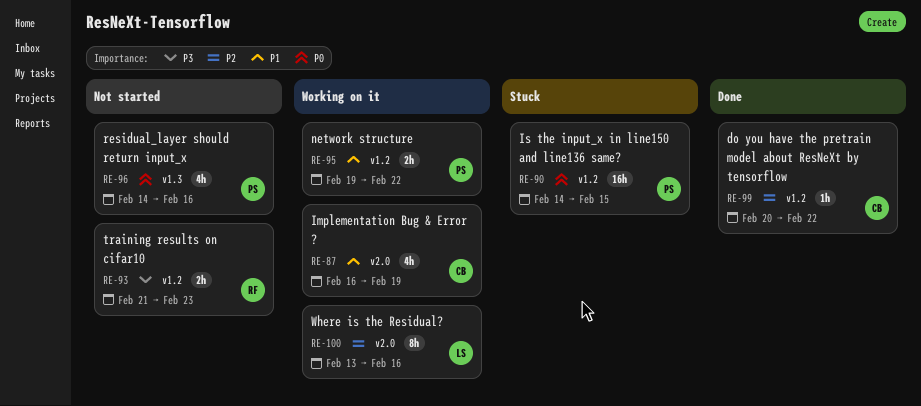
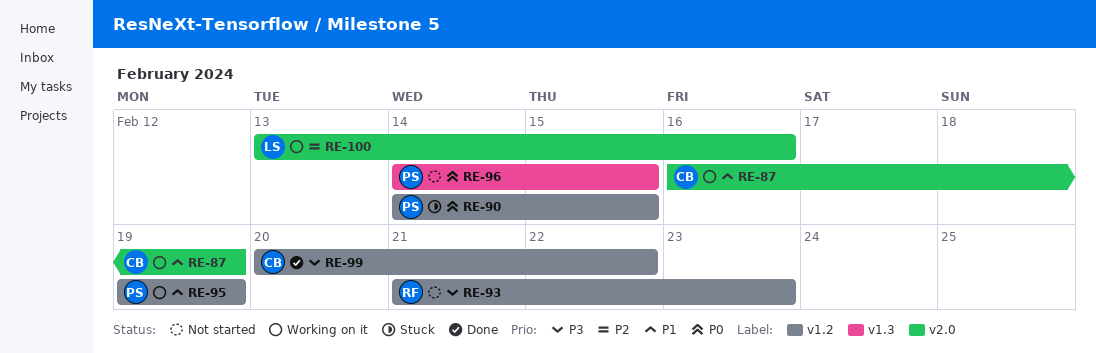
RE-95, due: Feb 22 -> Feb 19
RE-96, due: Feb 16 -> Feb 15
RE-99, priority: P2 -> P3

